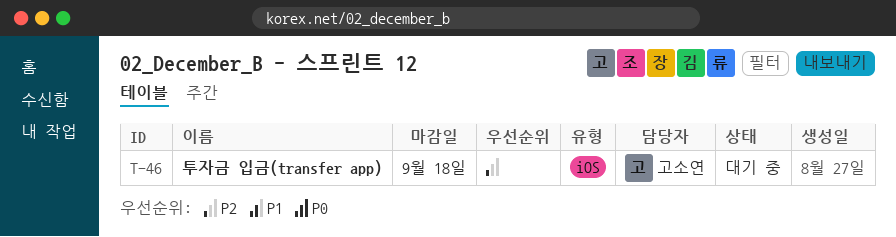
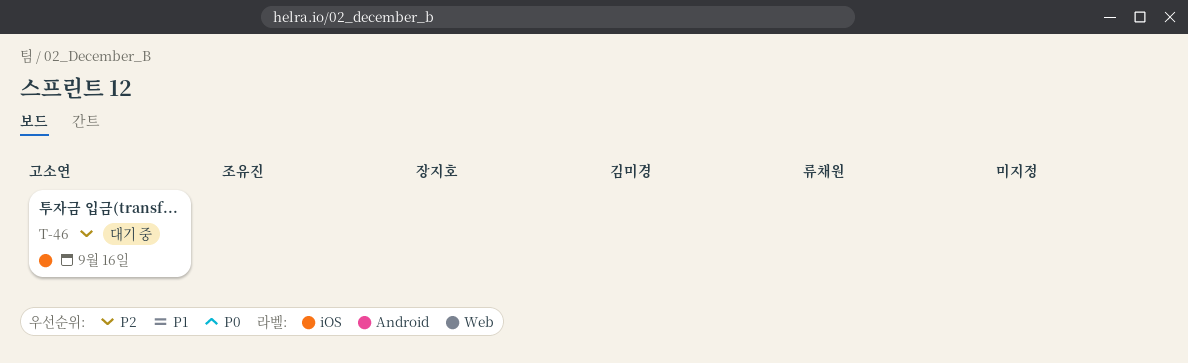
T-46, due: Sep 18 -> Sep 16

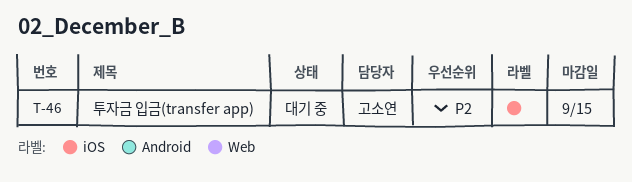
T-46, due: Sep 16 -> Sep 15

